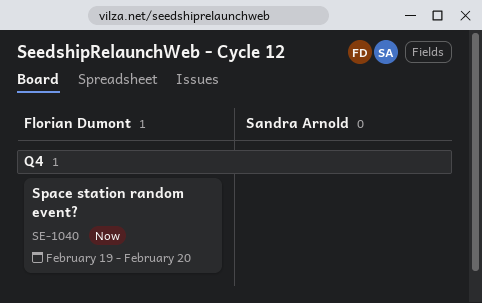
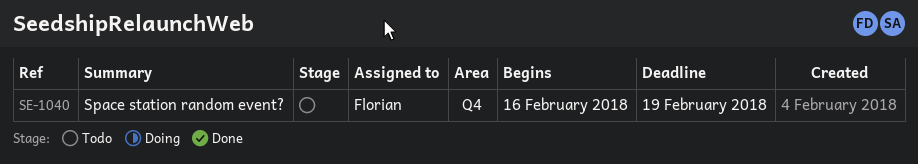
SE-1040, start: Feb 19 -> Feb 16
SE-1040, due: Feb 20 -> Feb 19

